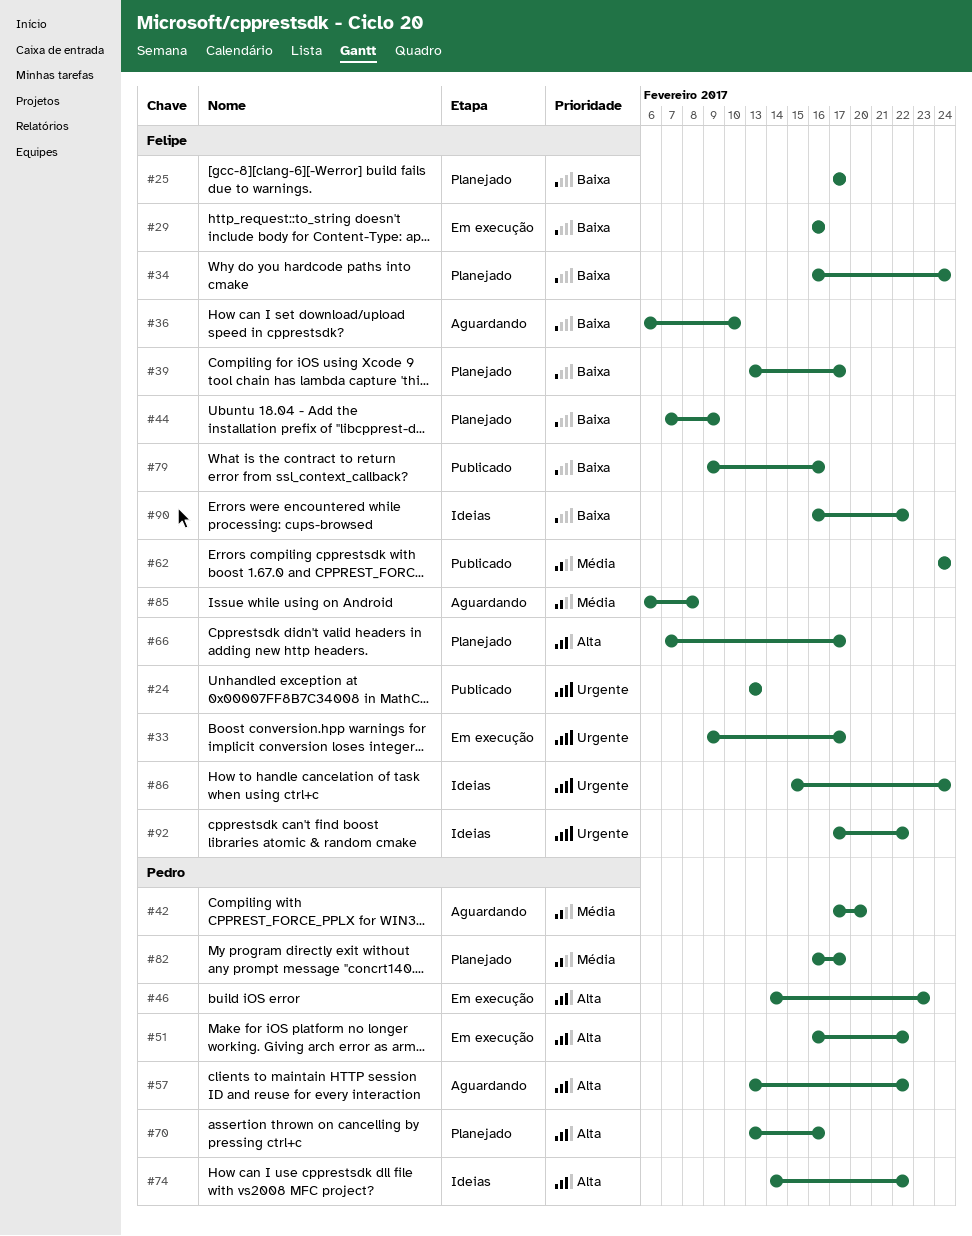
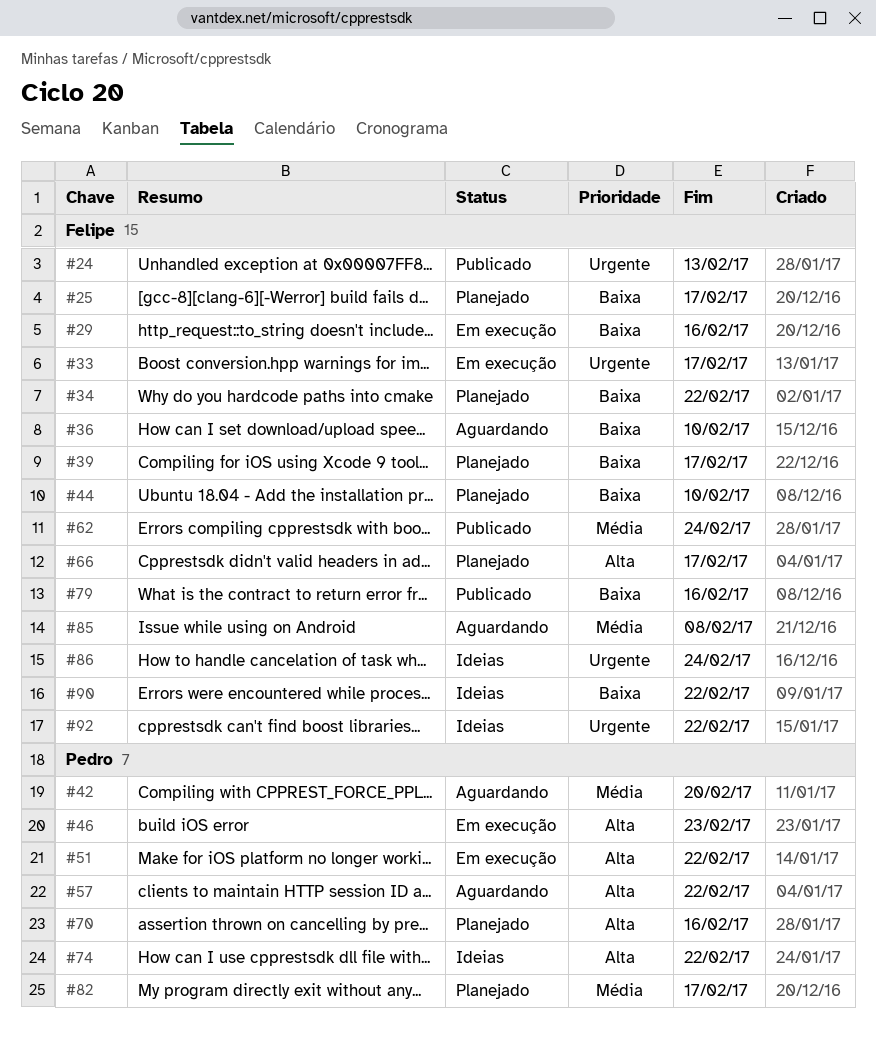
#34, due: Feb 24 -> Feb 22
#44, due: Feb 9 -> Feb 10

